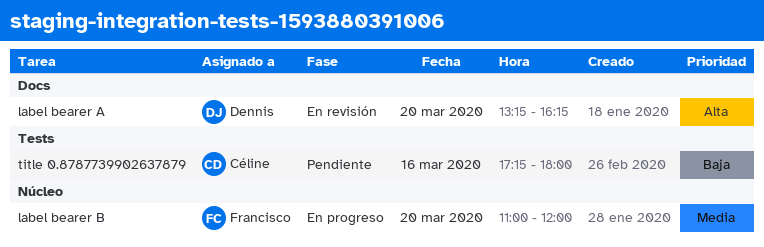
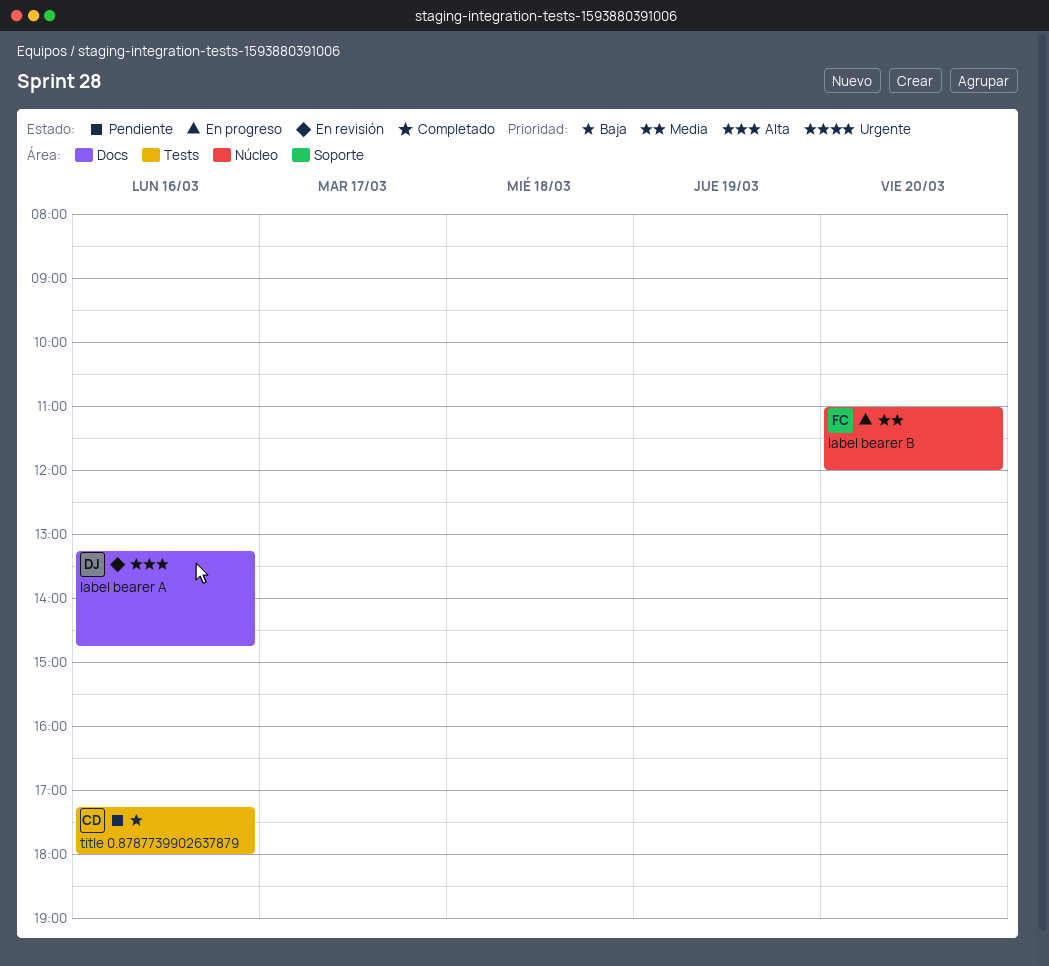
label bearer A, day: Mar 20 -> Mar 16
label bearer A, ends: 16:15 -> 14:45

